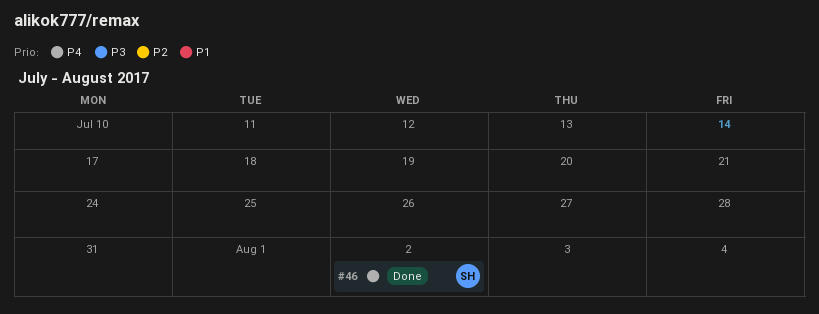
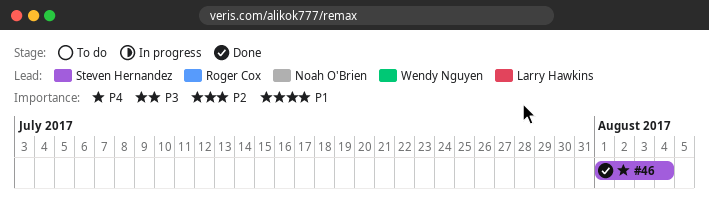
#46, due: Aug 2 -> Aug 4

